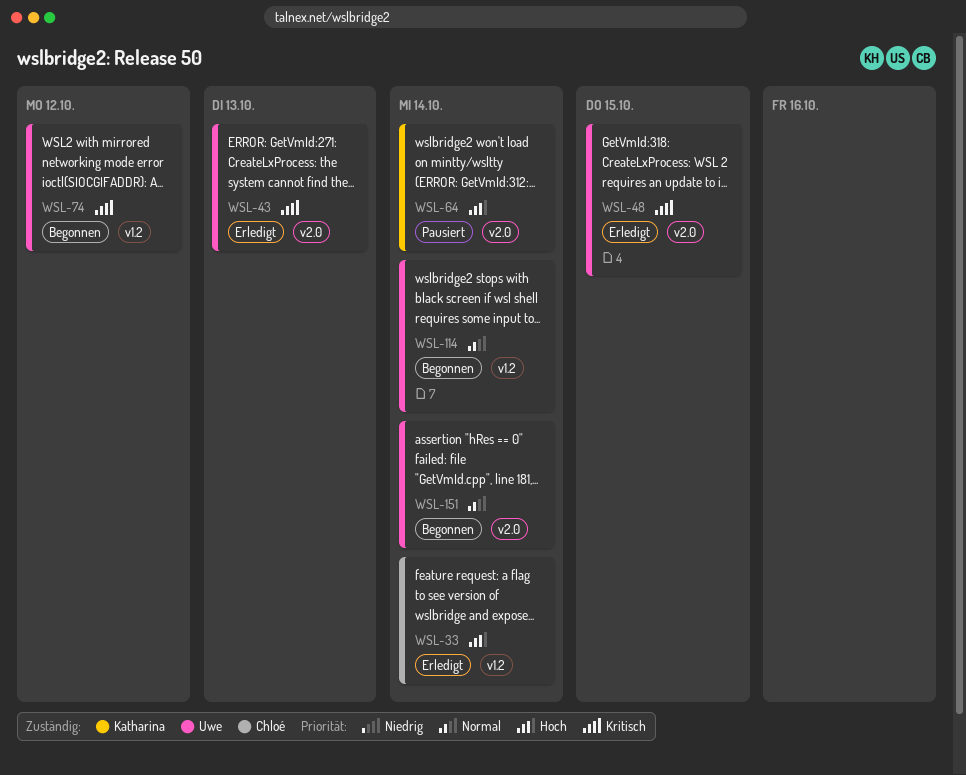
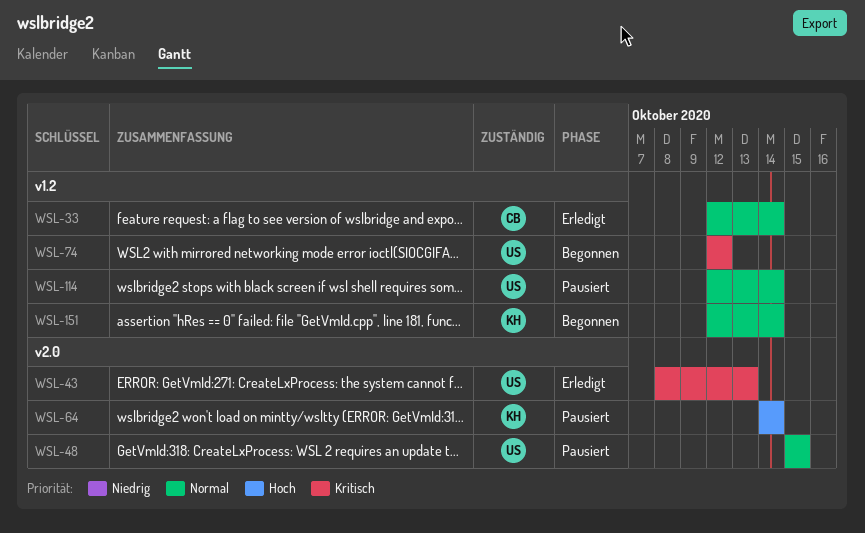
WSL-33, priority: Hoch -> Normal
WSL-48, status: Erledigt -> Pausiert
WSL-48, priority: Kritisch -> Normal
WSL-114, status: Begonnen -> Pausiert
WSL-151, owner: Uwe -> Katharina
WSL-151, label: v2.0 -> v1.2

